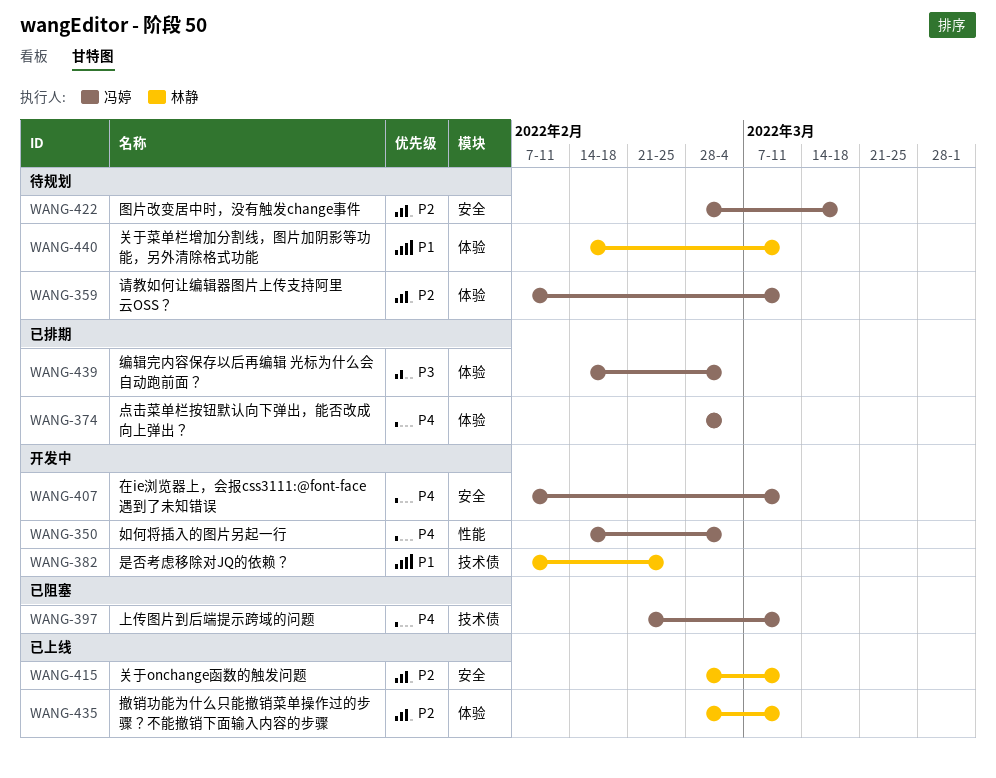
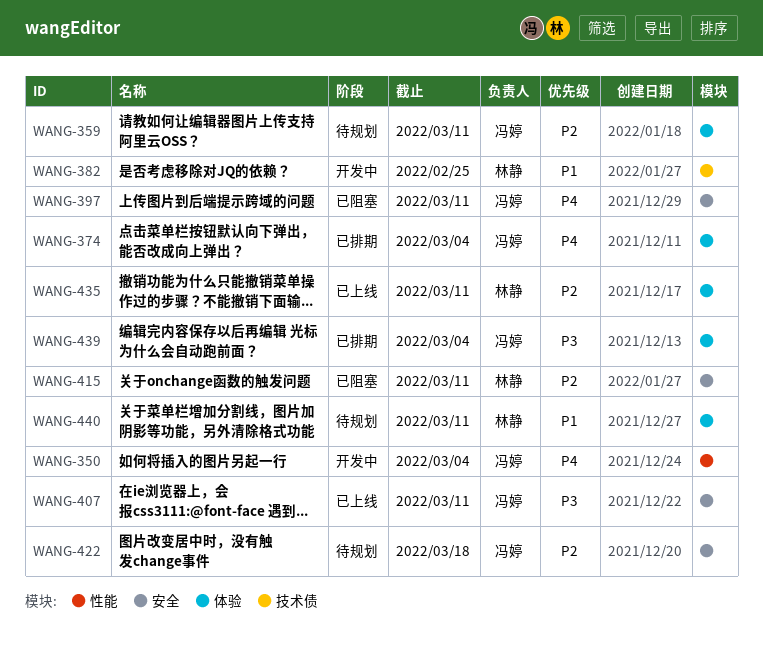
WANG-397, label: 技术债 -> 安全
WANG-407, status: 开发中 -> 已上线
WANG-407, priority: P4 -> P3
WANG-415, status: 已上线 -> 已阻塞

